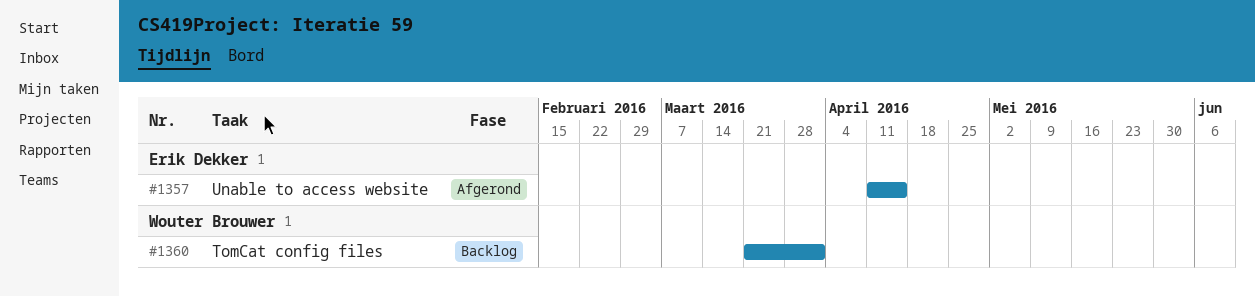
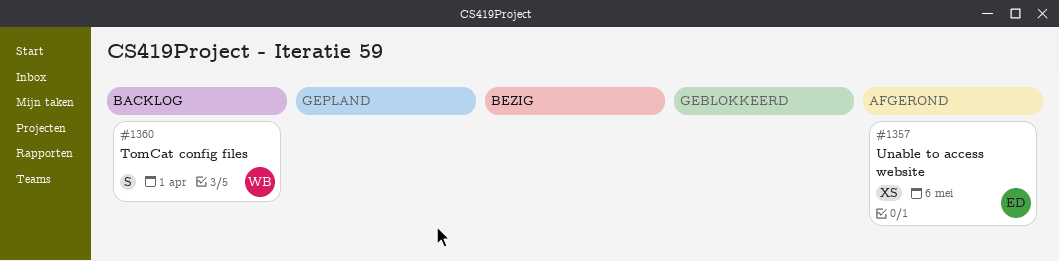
#1357, due: Apr 15 -> May 6

